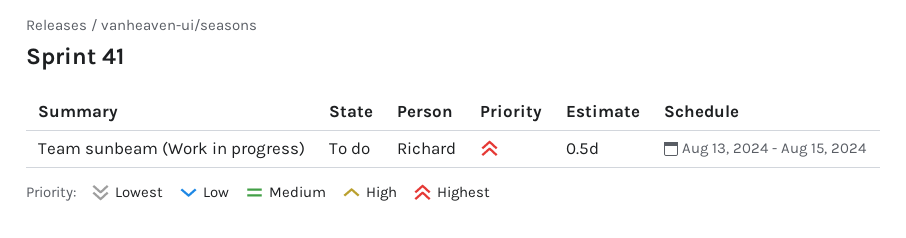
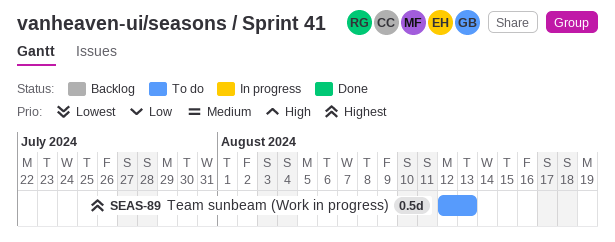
Team sunbeam (Work in progress), start: Aug 13 -> Aug 12
Team sunbeam (Work in progress), due: Aug 15 -> Aug 13

